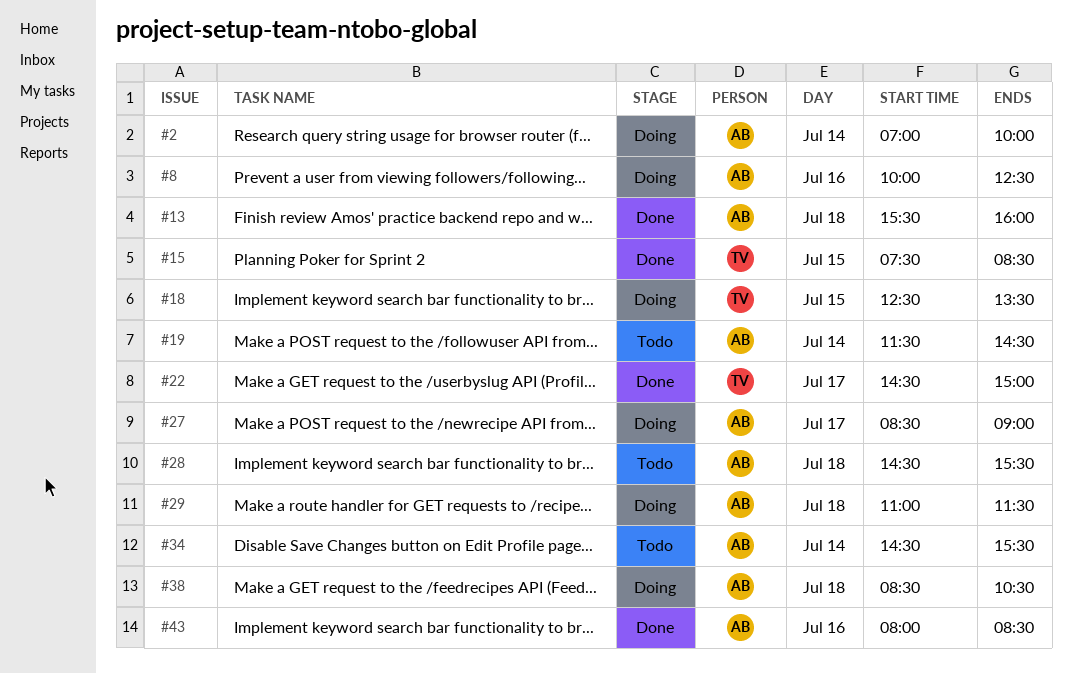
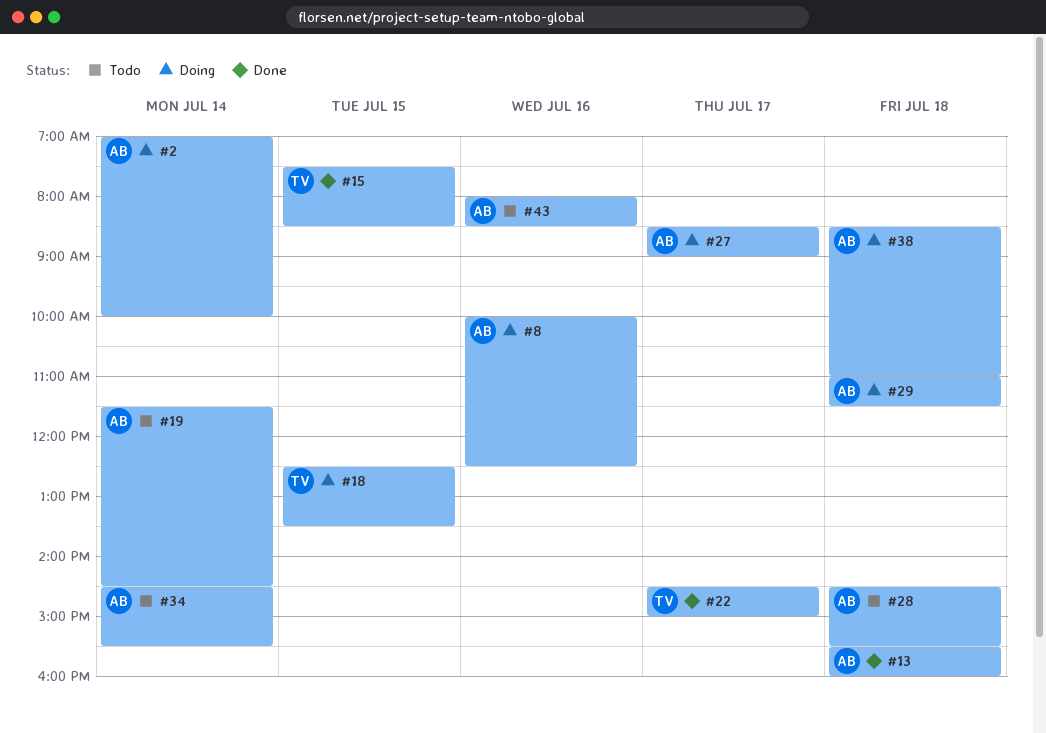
#38, ends: 10:30 -> 11:00
#43, status: Done -> Todo

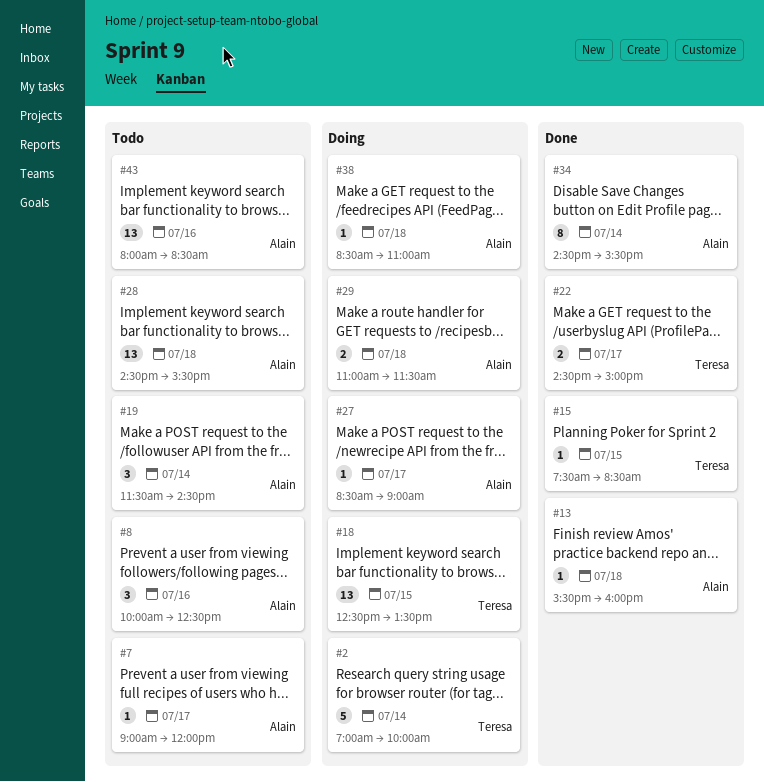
#2, owner: Alain -> Teresa
#7: none -> present
#8, status: Doing -> Todo
#34, status: Todo -> Done

